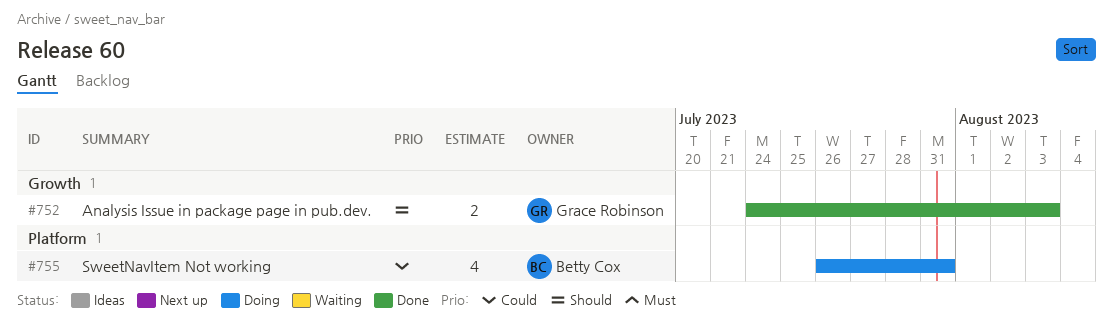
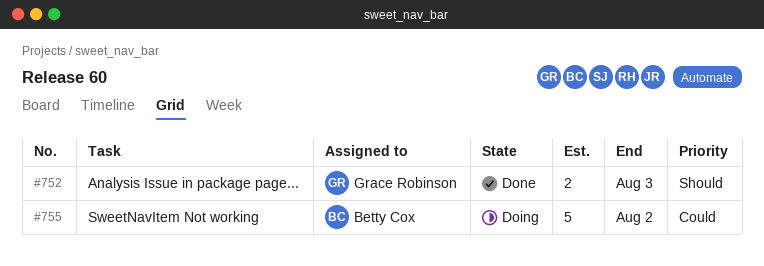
#755, estimate: 4 -> 5
#755, due: Jul 31 -> Aug 2

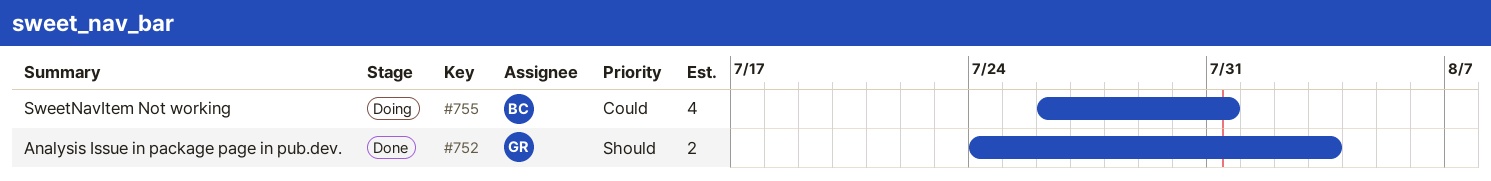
#755, estimate: 5 -> 4
#755, due: Aug 2 -> Jul 31

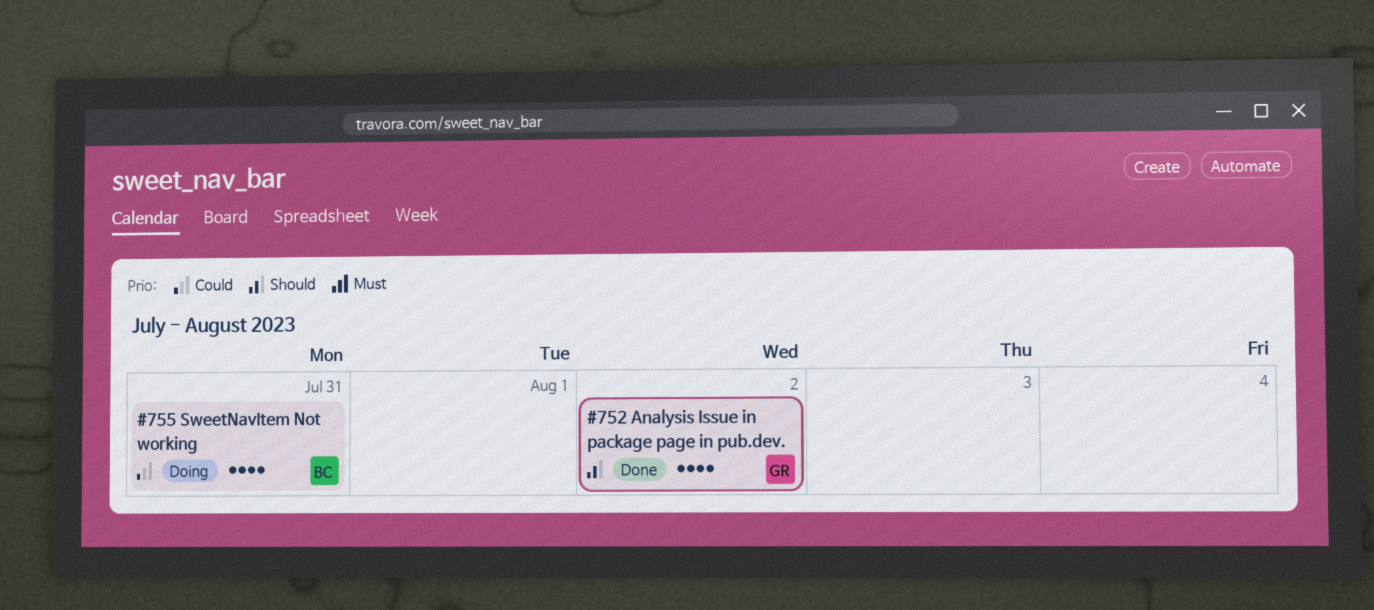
#752, estimate: 2 -> 4
#752, due: Aug 3 -> Aug 2

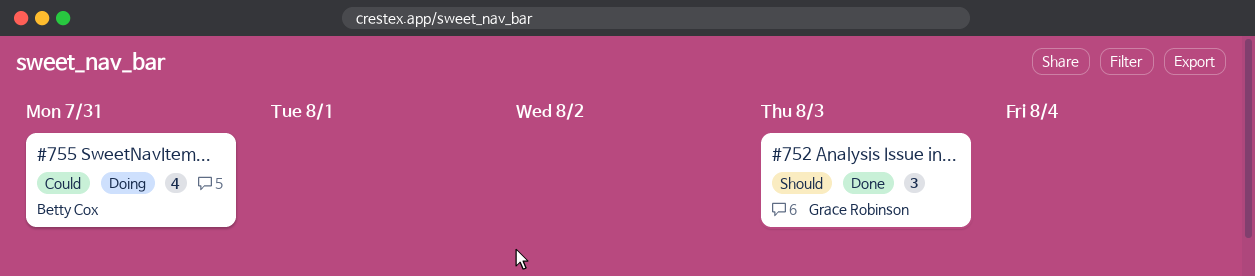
#752, estimate: 4 -> 3
#752, due: Aug 2 -> Aug 3

